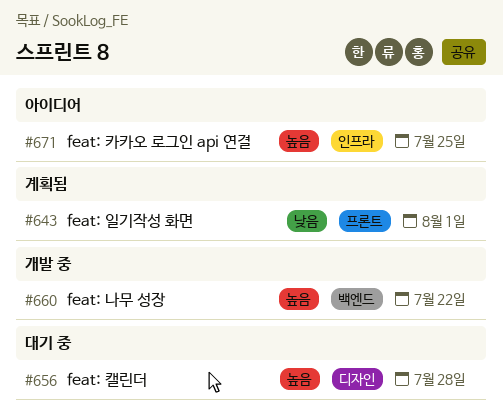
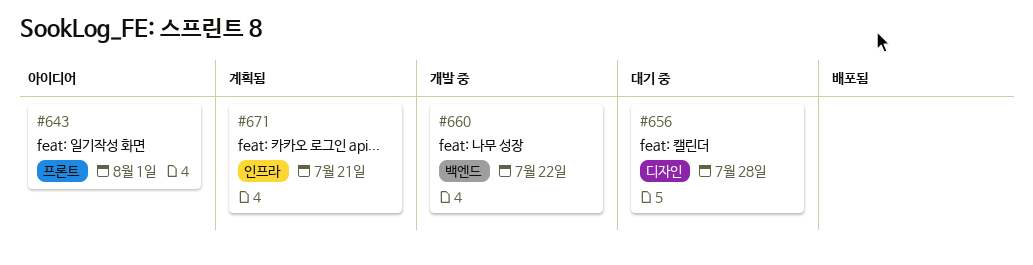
#643, status: 계획됨 -> 아이디어
#671, status: 아이디어 -> 계획됨
#671, due: Jul 25 -> Jul 21

